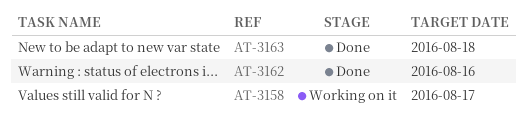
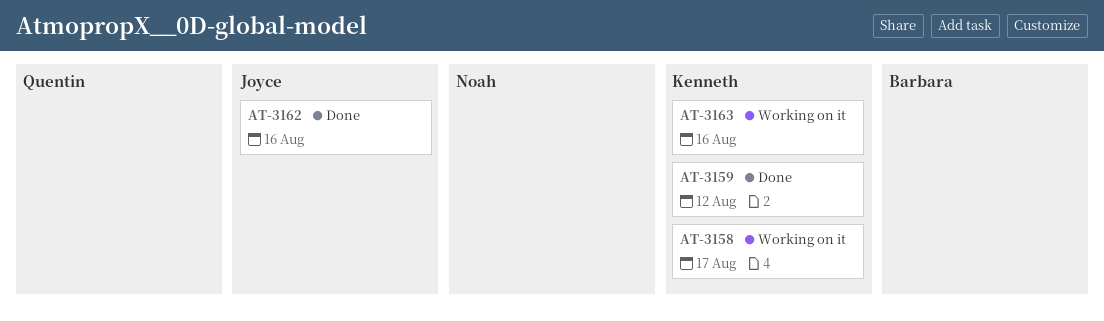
AT-3159: none -> present
AT-3163, status: Done -> Working on it
AT-3163, due: Aug 18 -> Aug 16

